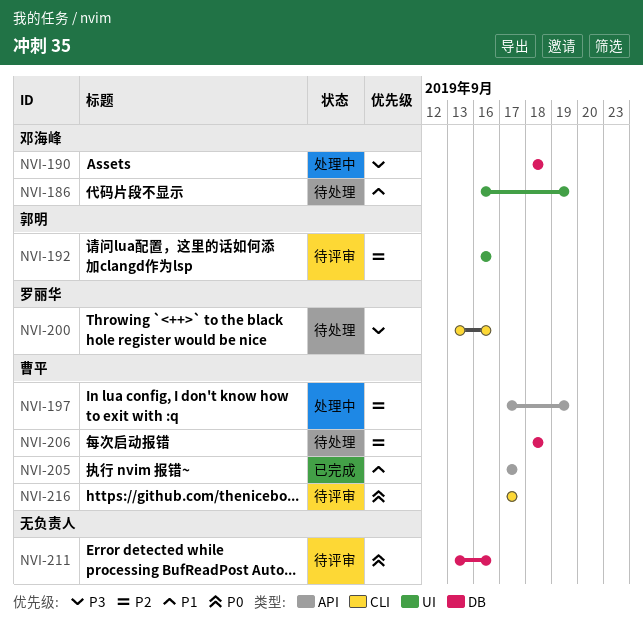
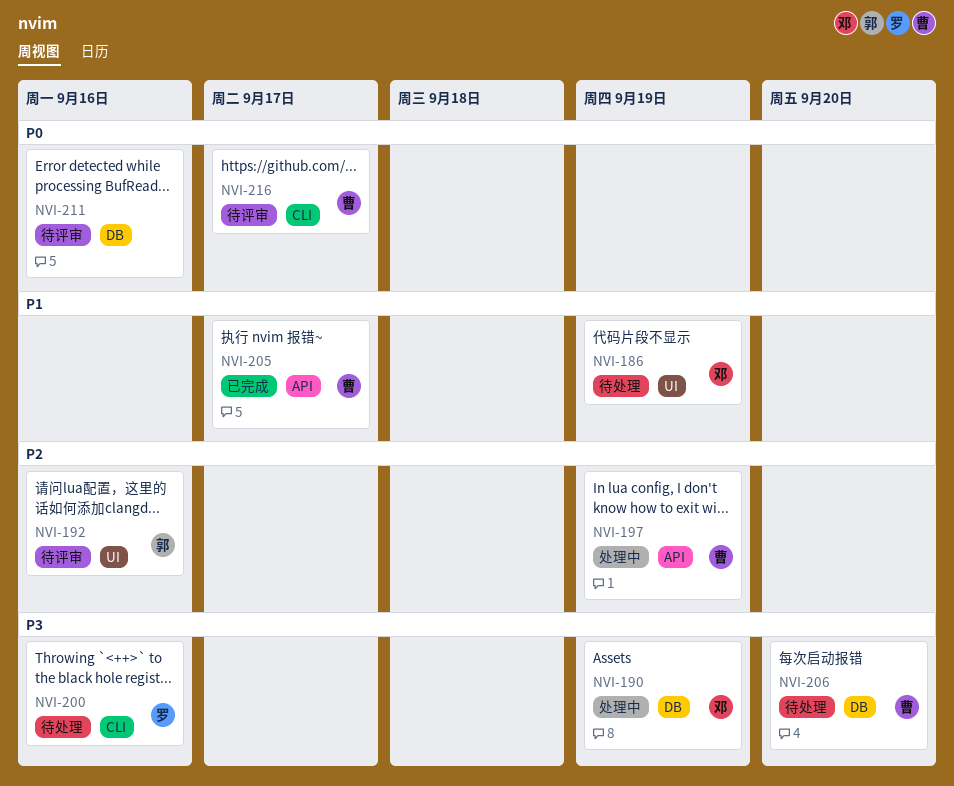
NVI-190, due: Sep 18 -> Sep 19
NVI-206, priority: P2 -> P3
NVI-206, due: Sep 18 -> Sep 20

